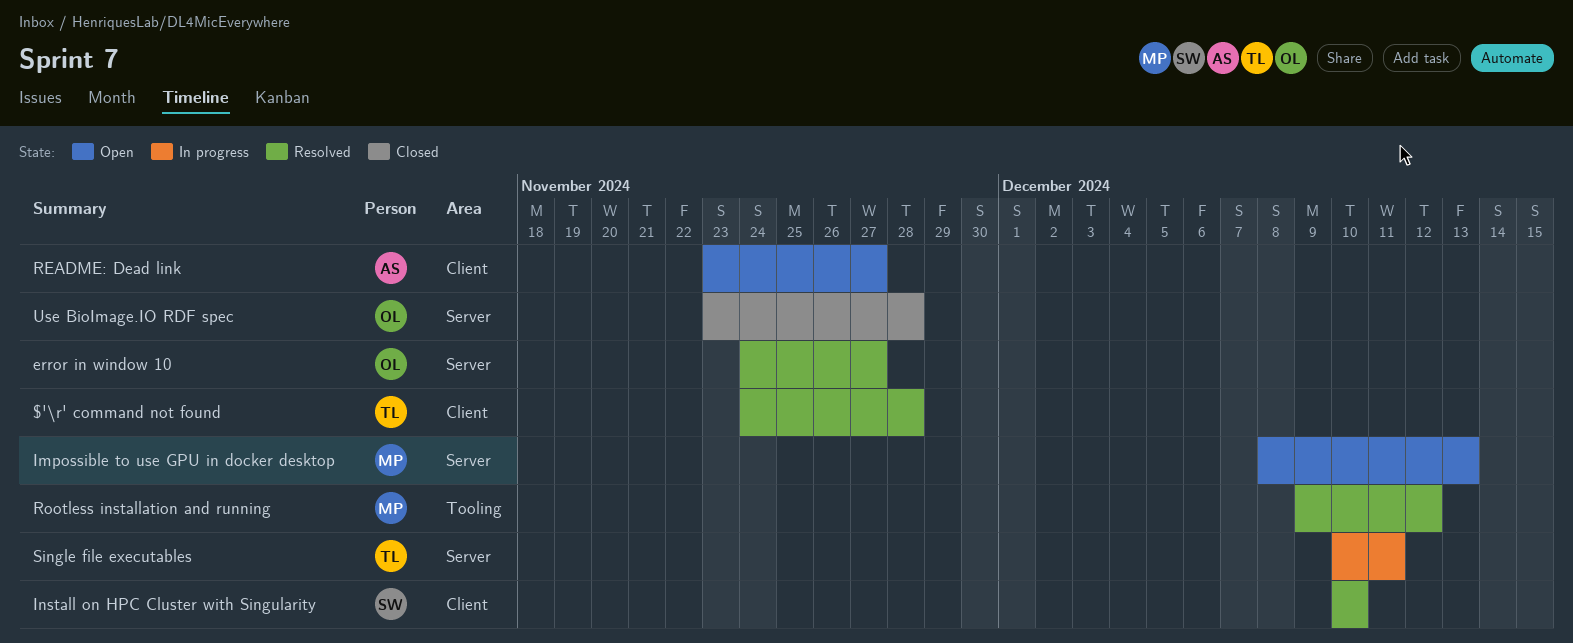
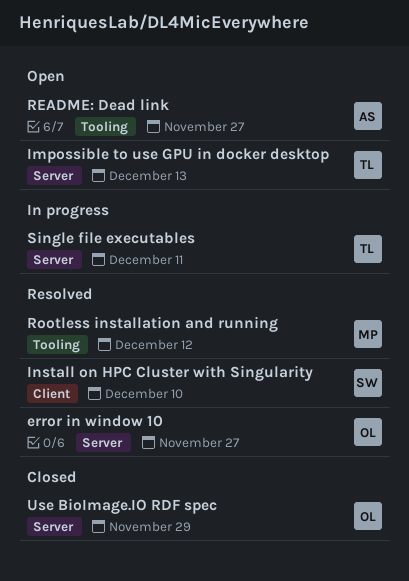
$'\r' command not found: present -> none
Impossible to use GPU in docker desktop, owner: MP -> TL
README: Dead link, label: Client -> Tooling
Use BioImage.IO RDF spec, due: Nov 28 -> Nov 29

